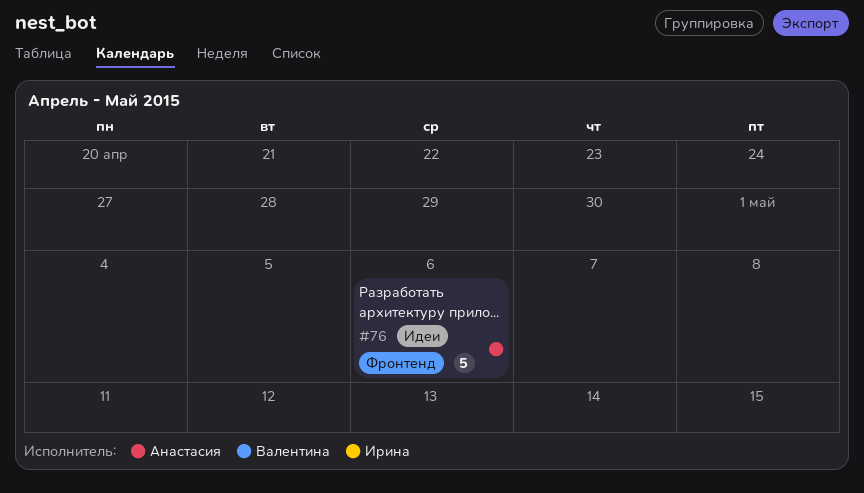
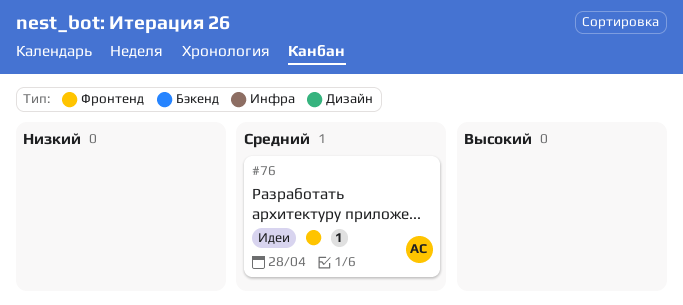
#76, estimate: 5 -> 1
#76, due: May 6 -> Apr 28

